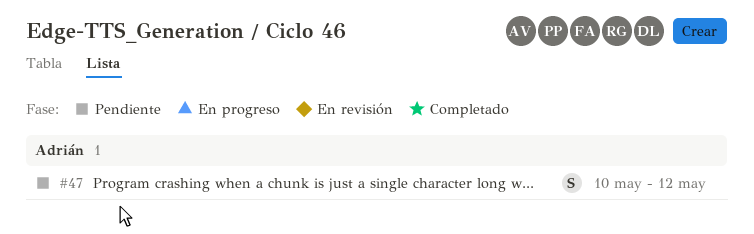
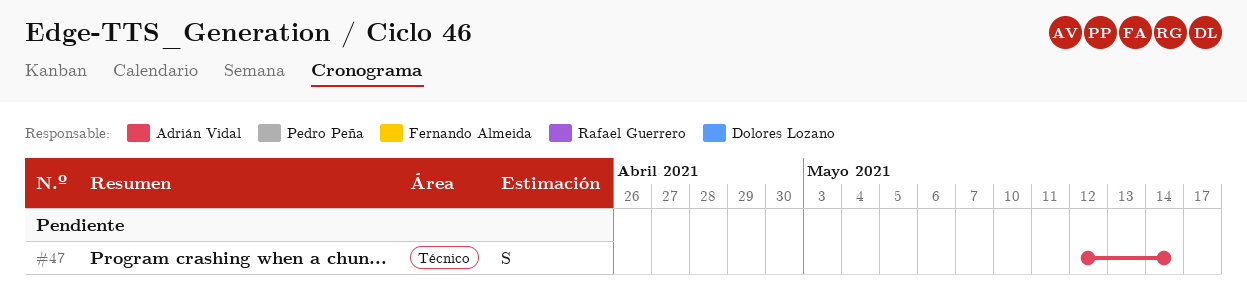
#47, start: May 10 -> May 12
#47, due: May 12 -> May 14

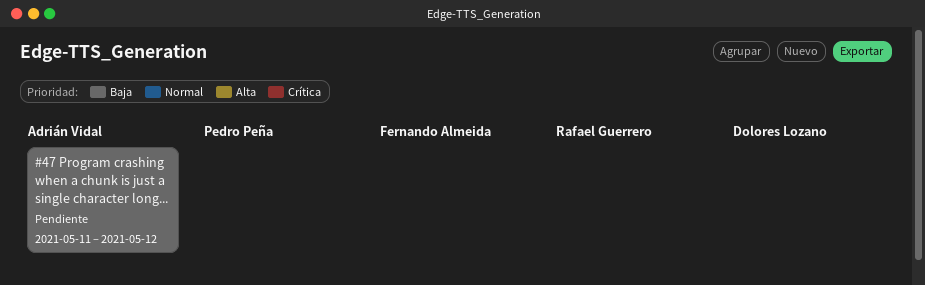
#47, start: May 12 -> May 11
#47, due: May 14 -> May 12

